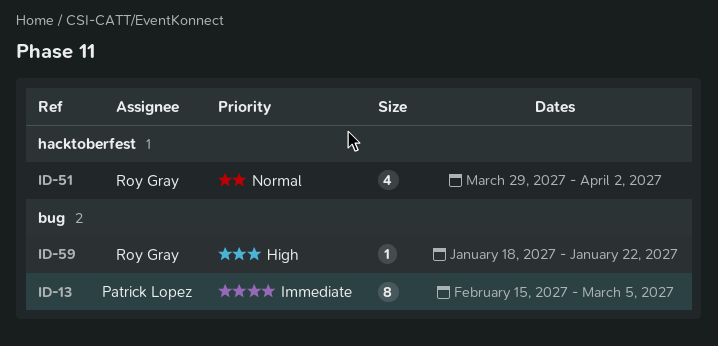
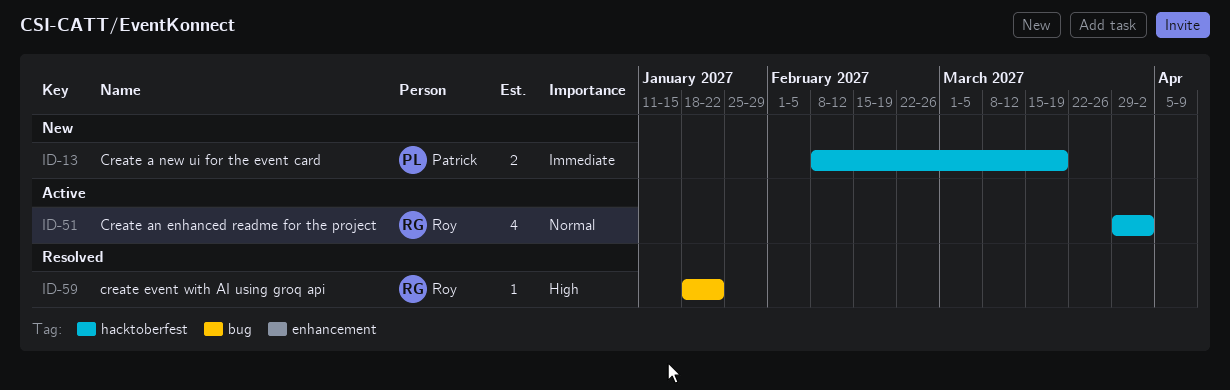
ID-13, label: bug -> hacktoberfest
ID-13, estimate: 8 -> 2
ID-13, start: Feb 15 -> Feb 8
ID-13, due: Mar 5 -> Mar 19

